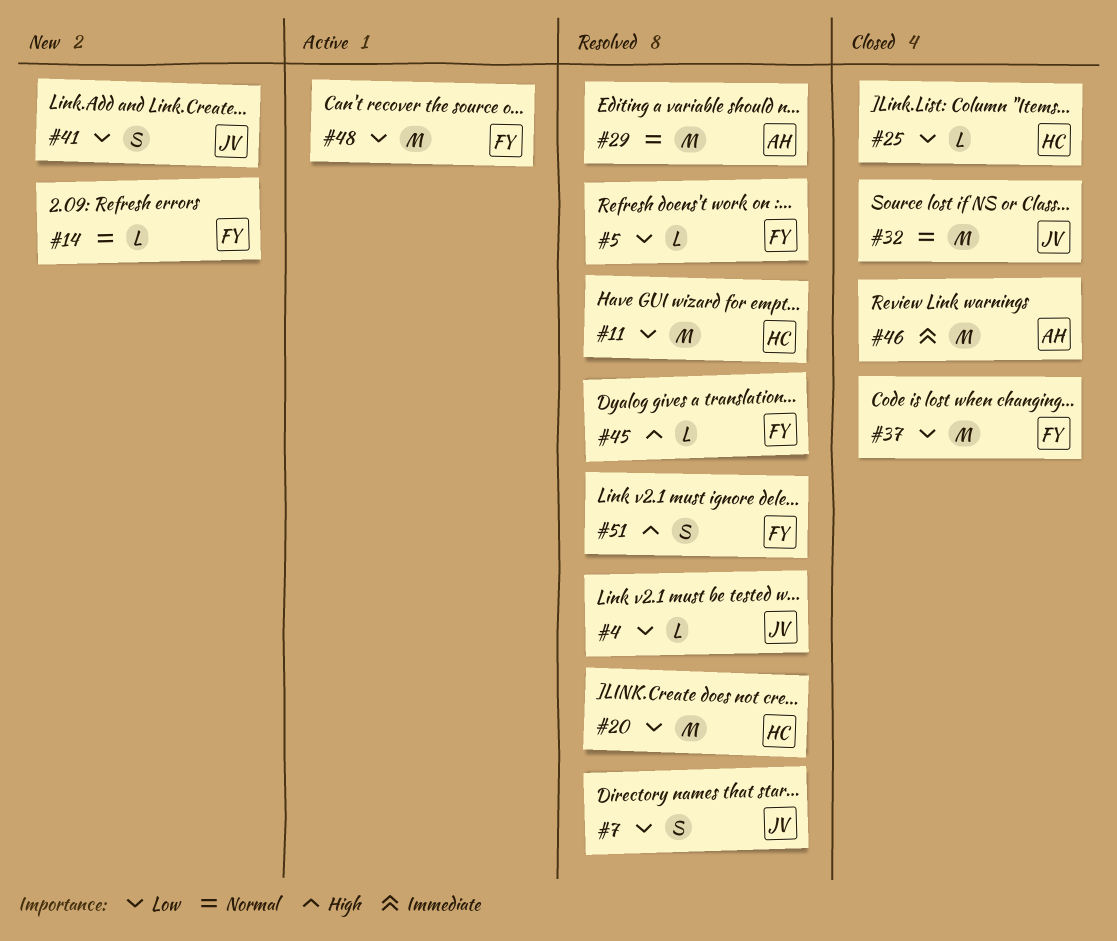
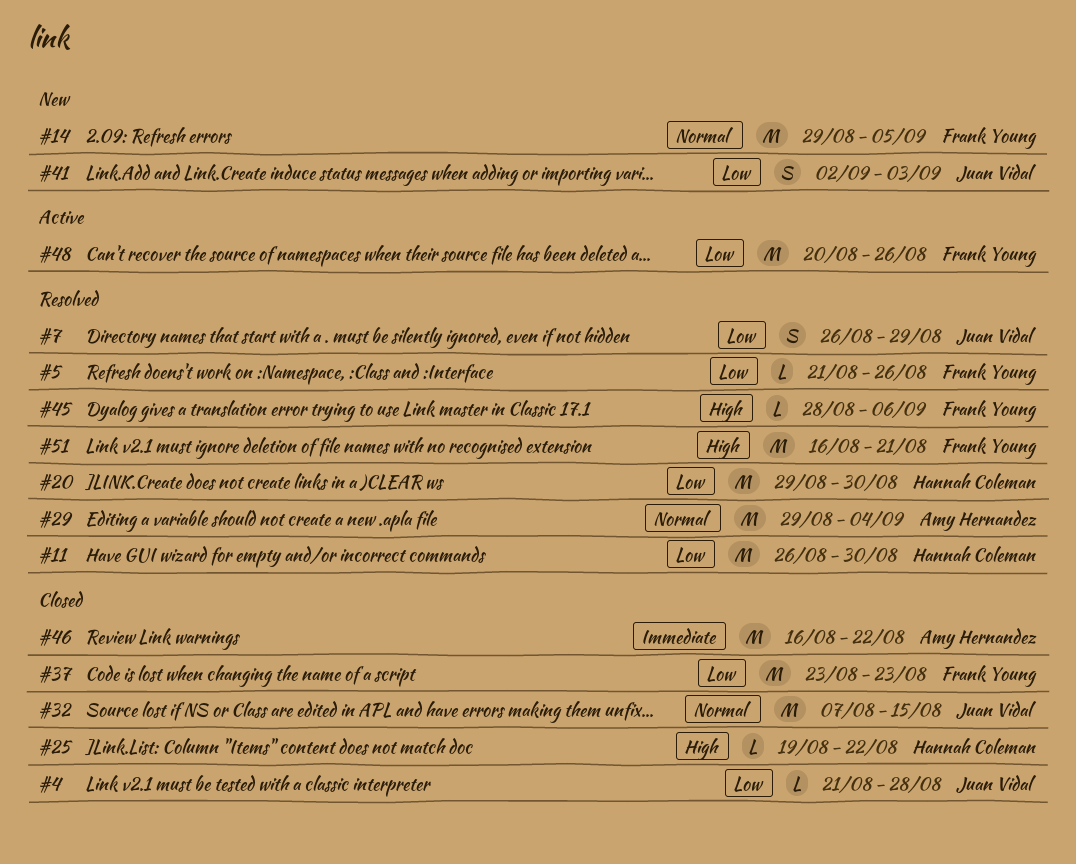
#4, status: Resolved -> Closed
#14, estimate: L -> M
#25, priority: Low -> High
#51, estimate: S -> M

